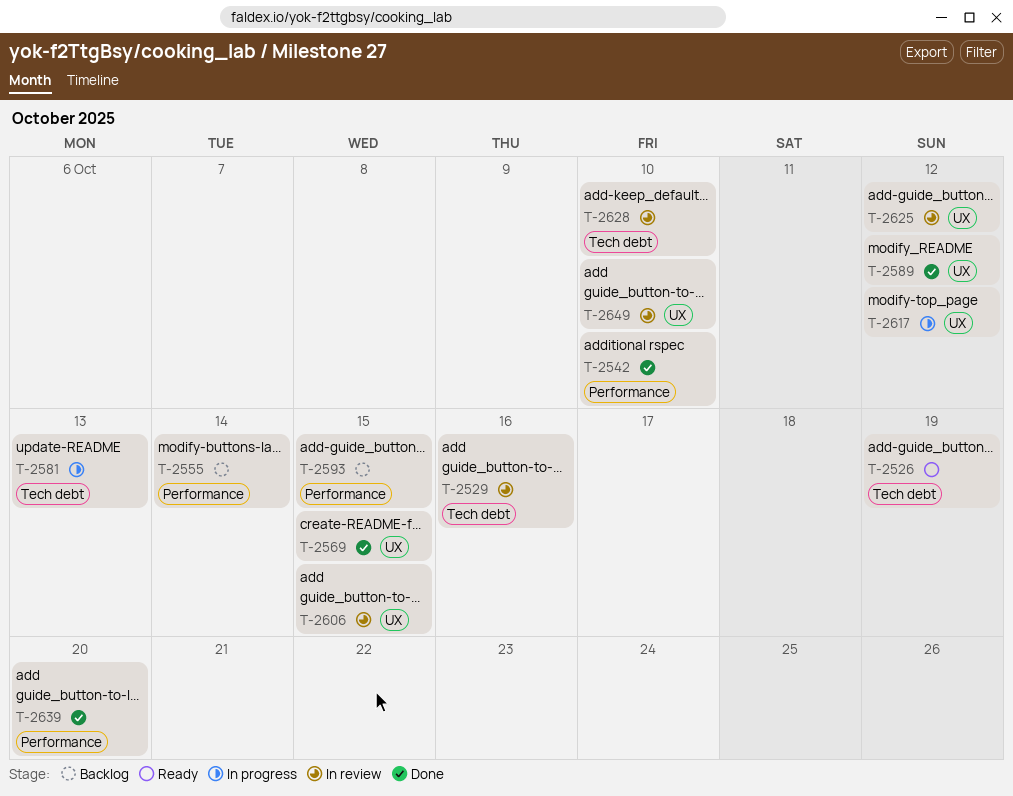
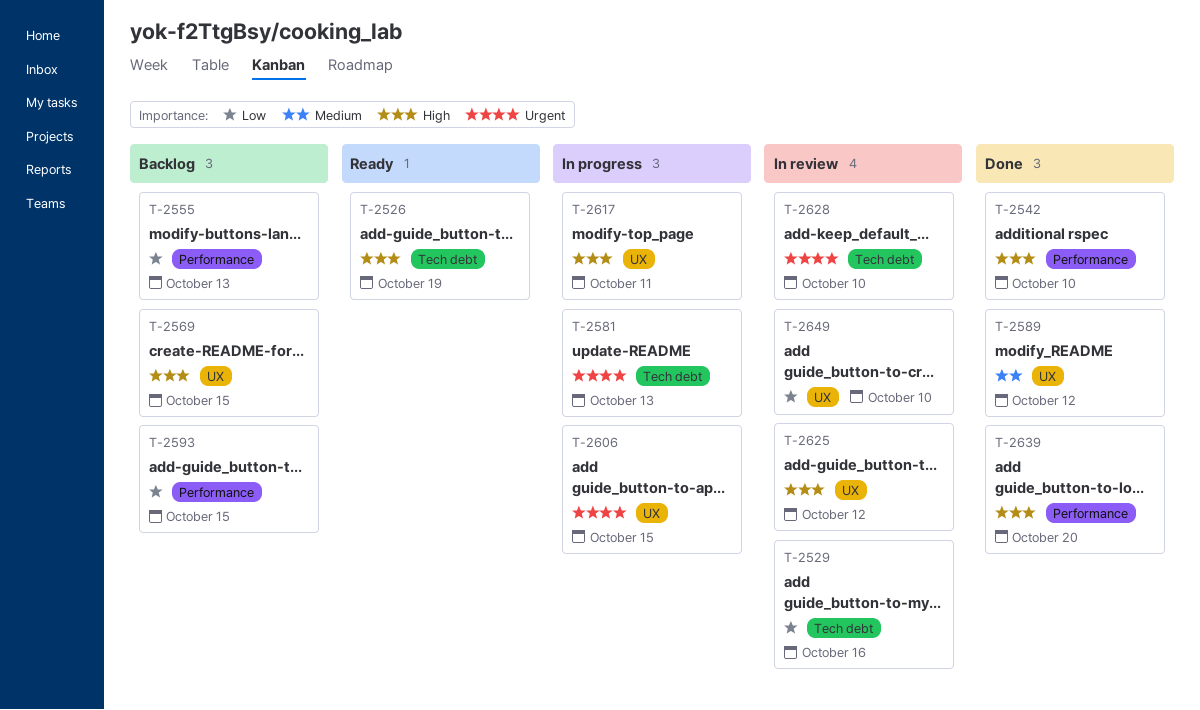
T-2555, due: Oct 14 -> Oct 13
T-2569, status: Done -> Backlog
T-2606, status: In review -> In progress
T-2617, due: Oct 12 -> Oct 11

